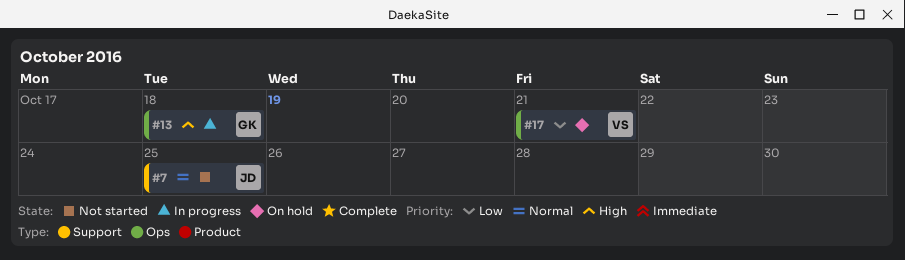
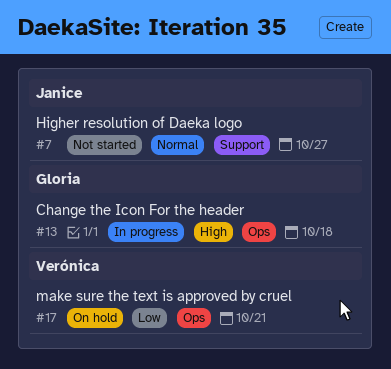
#7, due: Oct 25 -> Oct 27

